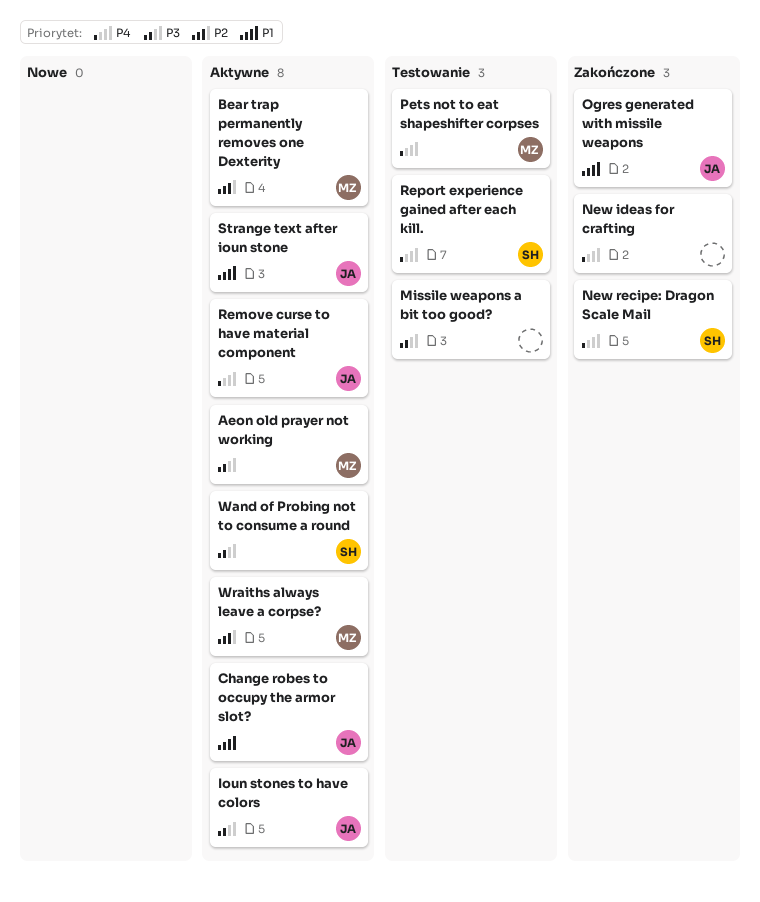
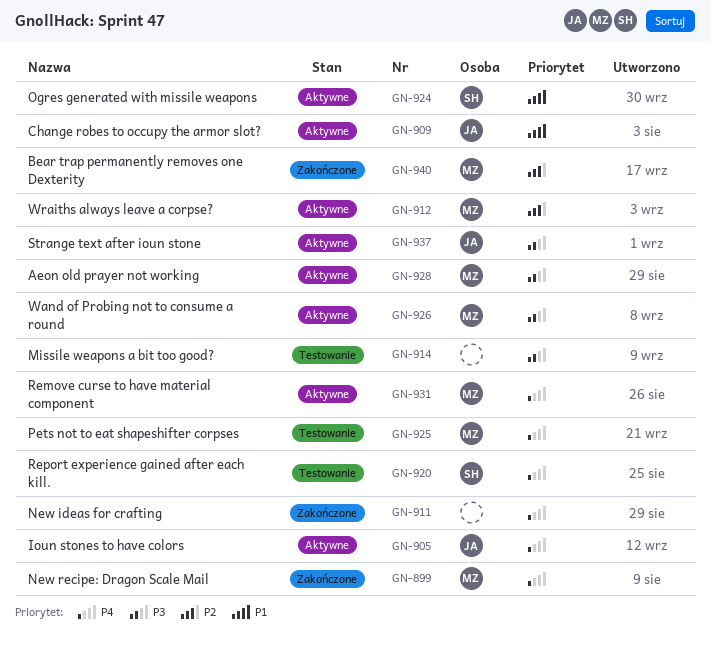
Bear trap permanently removes one Dexterity, status: Aktywne -> Zakończone
Ioun stones to have colors, priority: P3 -> P4
New recipe: Dragon Scale Mail, owner: SH -> MZ
Ogres generated with missile weapons, status: Zakończone -> Aktywne
Ogres generated with missile weapons, owner: JA -> SH
Remove curse to have material component, owner: JA -> MZ
Strange text after ioun stone, priority: P1 -> P3
Wand of Probing not to consume a round, owner: SH -> MZ

